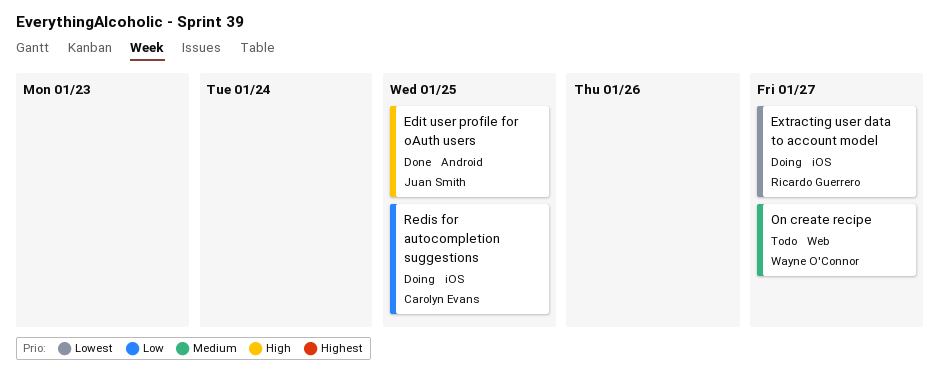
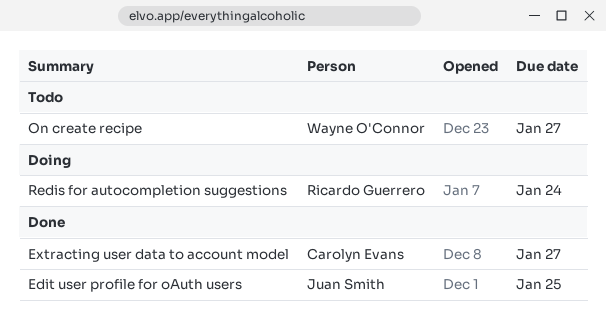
Extracting user data to account model, status: Doing -> Done
Extracting user data to account model, owner: Ricardo Guerrero -> Carolyn Evans
Redis for autocompletion suggestions, owner: Carolyn Evans -> Ricardo Guerrero
Redis for autocompletion suggestions, due: Jan 25 -> Jan 24

